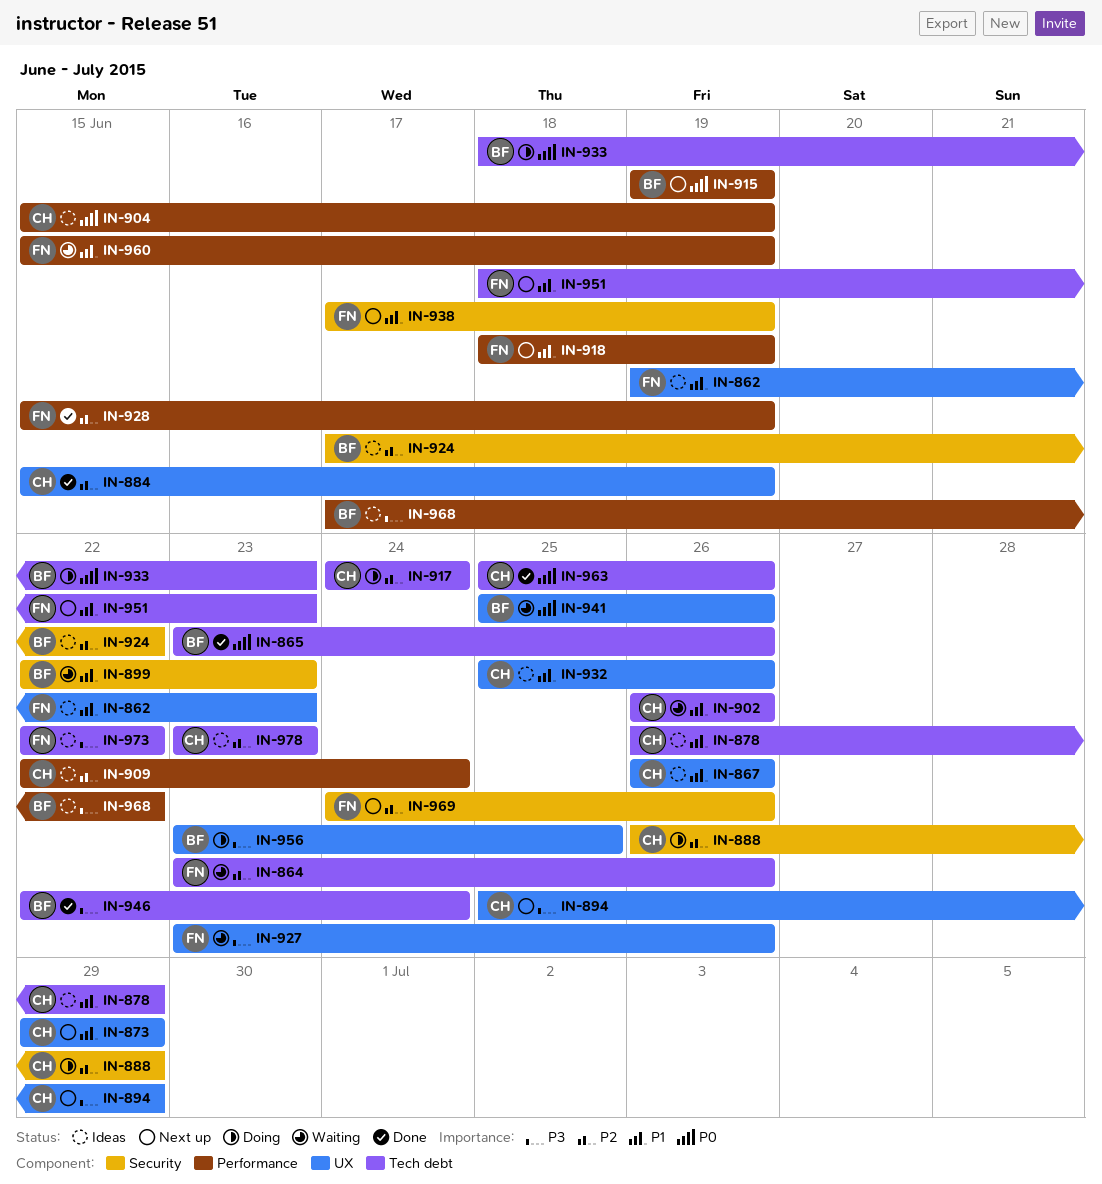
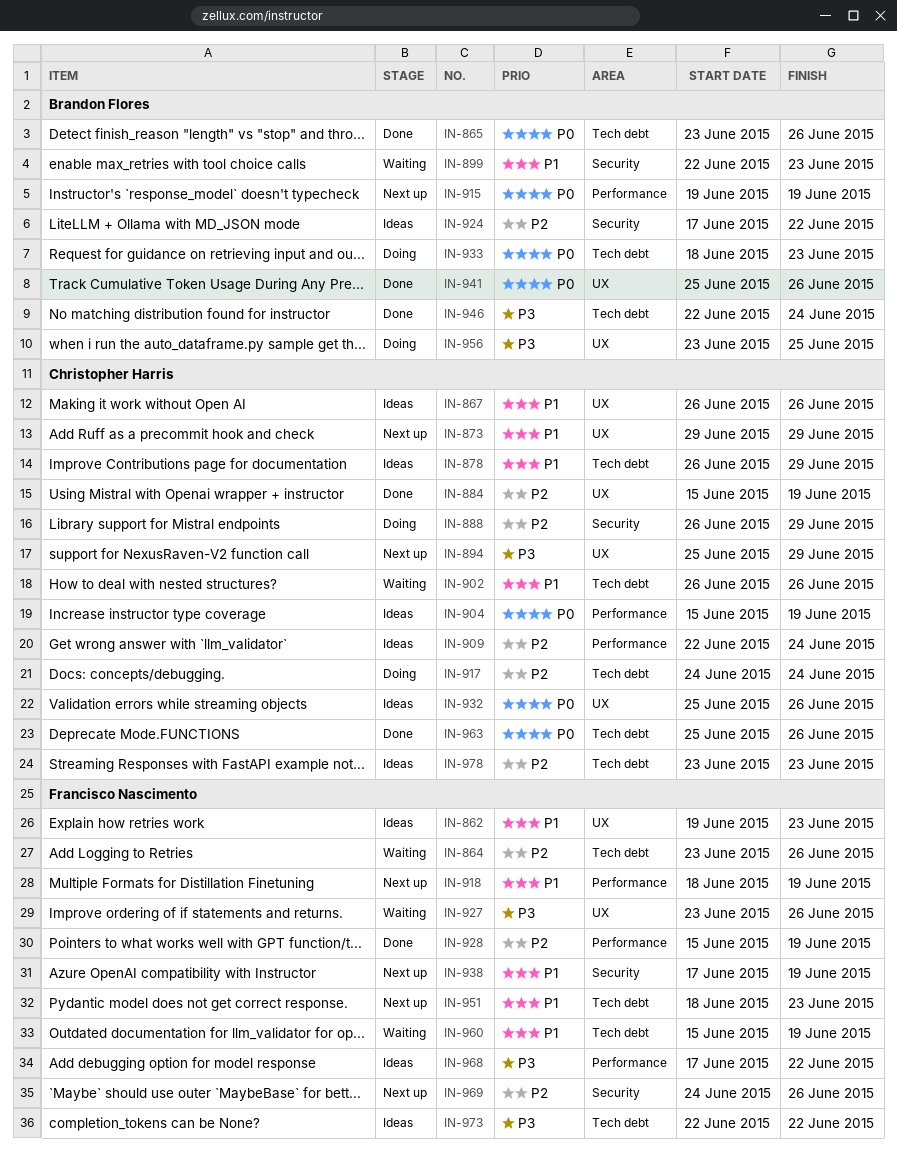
IN-932, priority: P1 -> P0
IN-941, status: Waiting -> Done
IN-960, label: Performance -> Tech debt
IN-968, owner: Brandon Flores -> Francisco Nascimento

